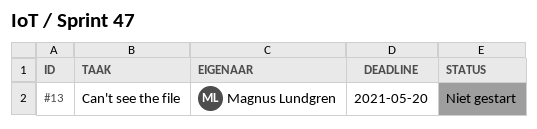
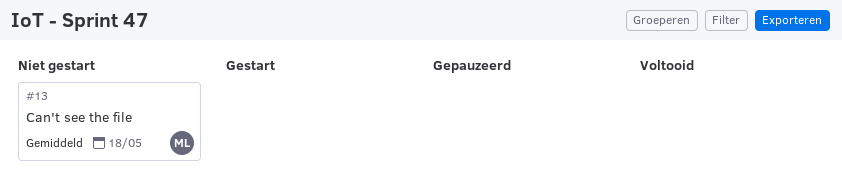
#13, due: May 20 -> May 18

